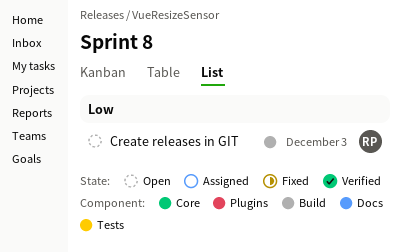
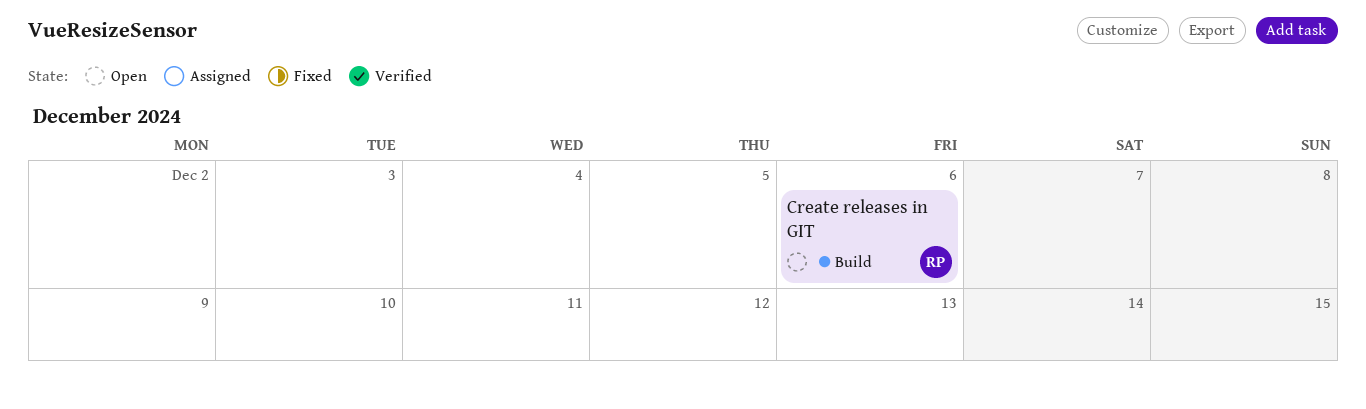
Create releases in GIT, due: Dec 3 -> Dec 6

